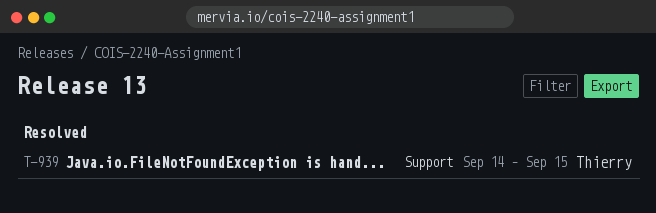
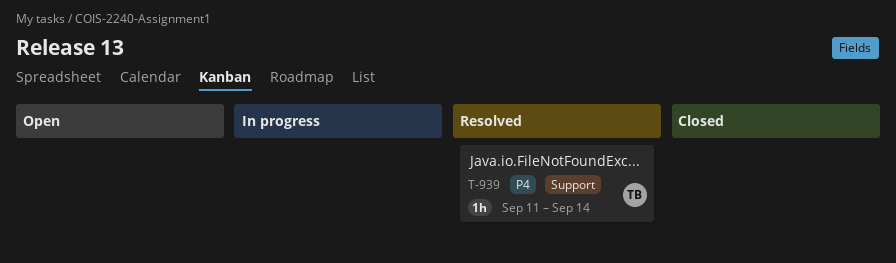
T-939, start: Sep 14 -> Sep 11
T-939, due: Sep 15 -> Sep 14

